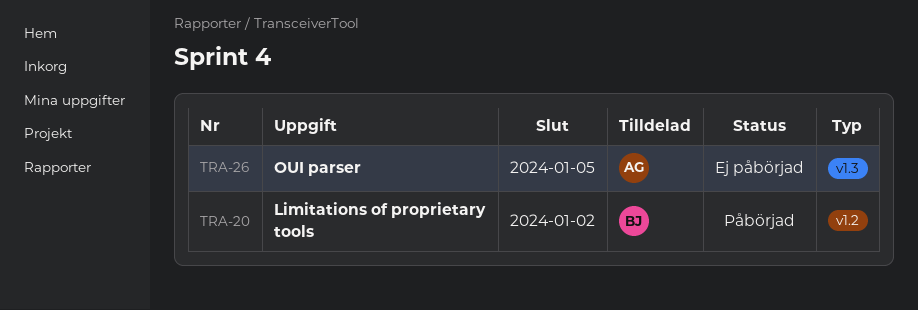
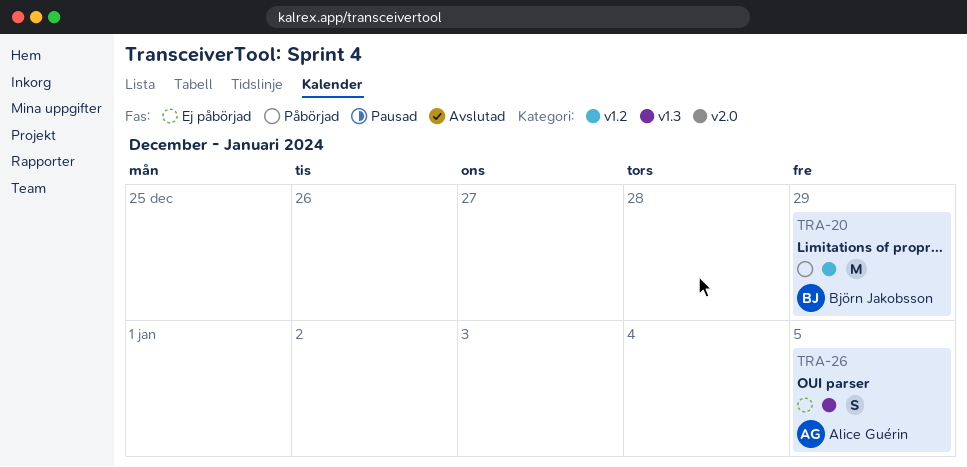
TRA-20, due: Jan 2 -> Dec 29

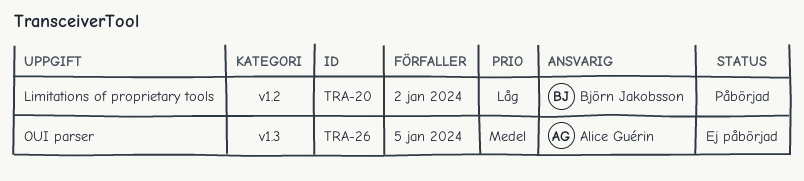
TRA-20, due: Dec 29 -> Jan 2

